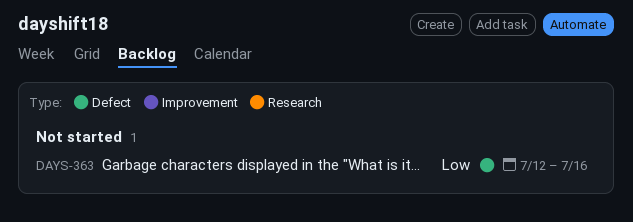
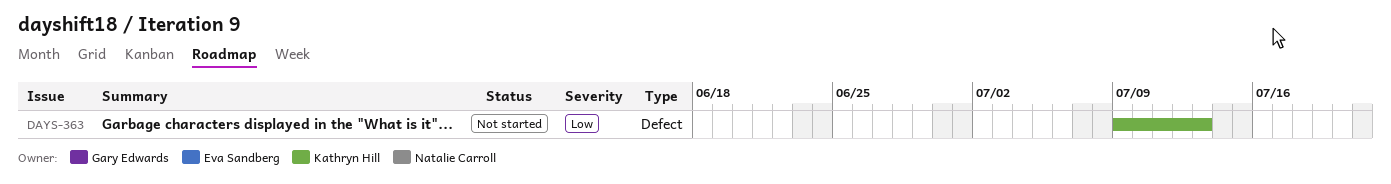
DAYS-363, start: Jul 12 -> Jul 9
DAYS-363, due: Jul 16 -> Jul 13

